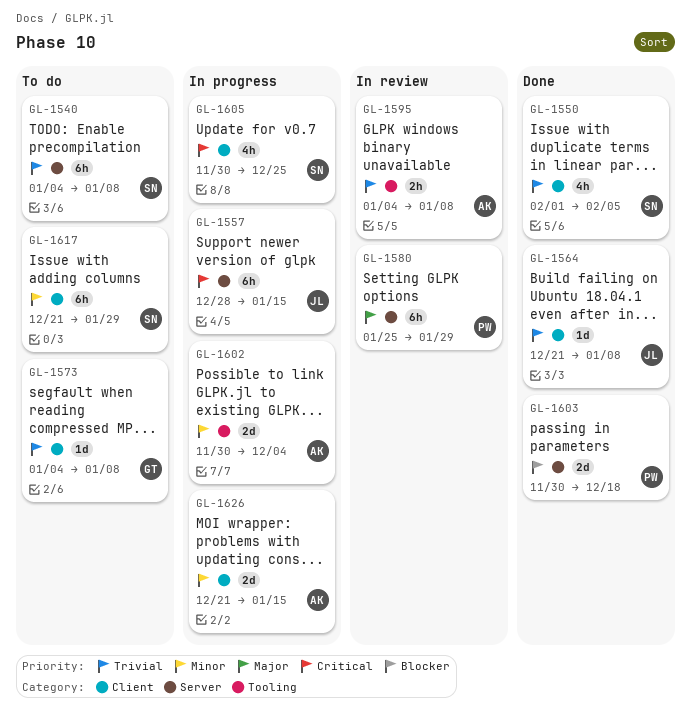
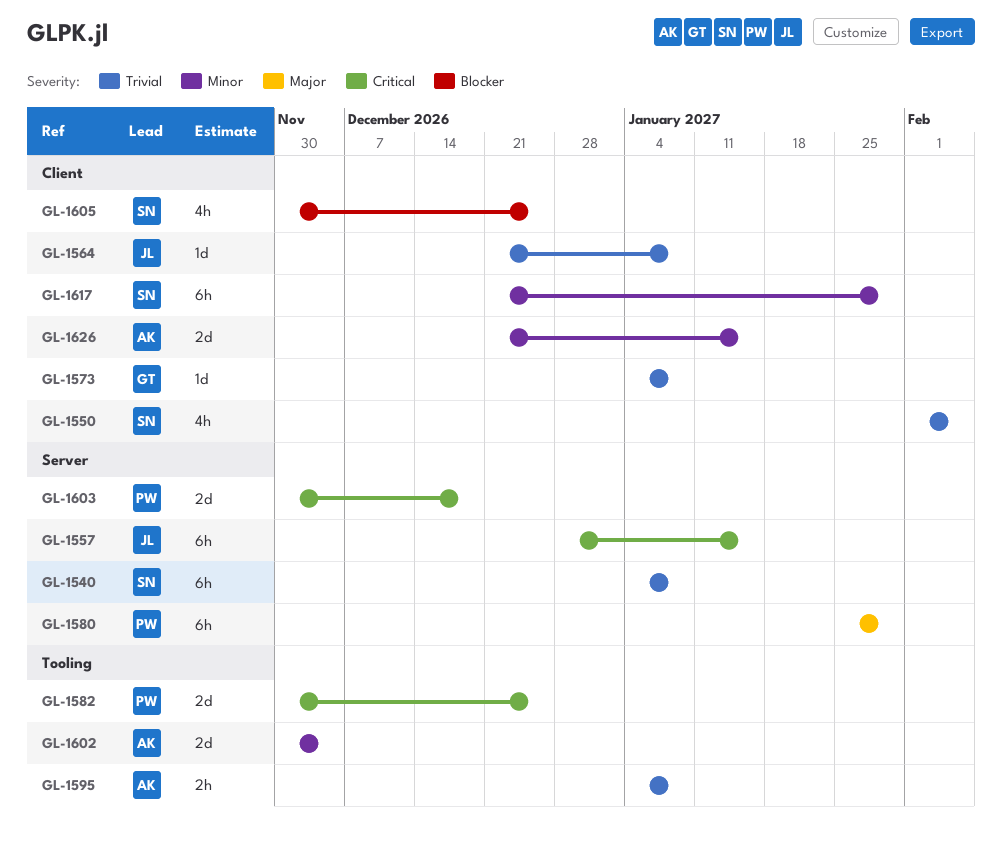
GL-1582: none -> present
GL-1603, priority: Blocker -> Critical
GL-1605, priority: Critical -> Blocker

